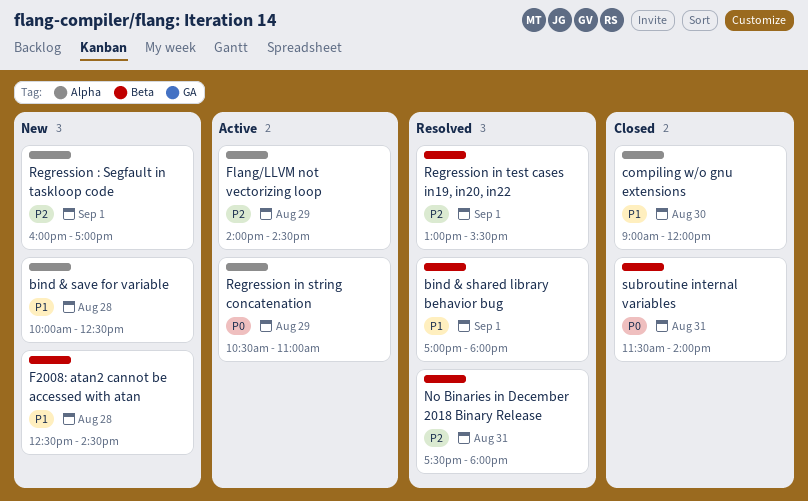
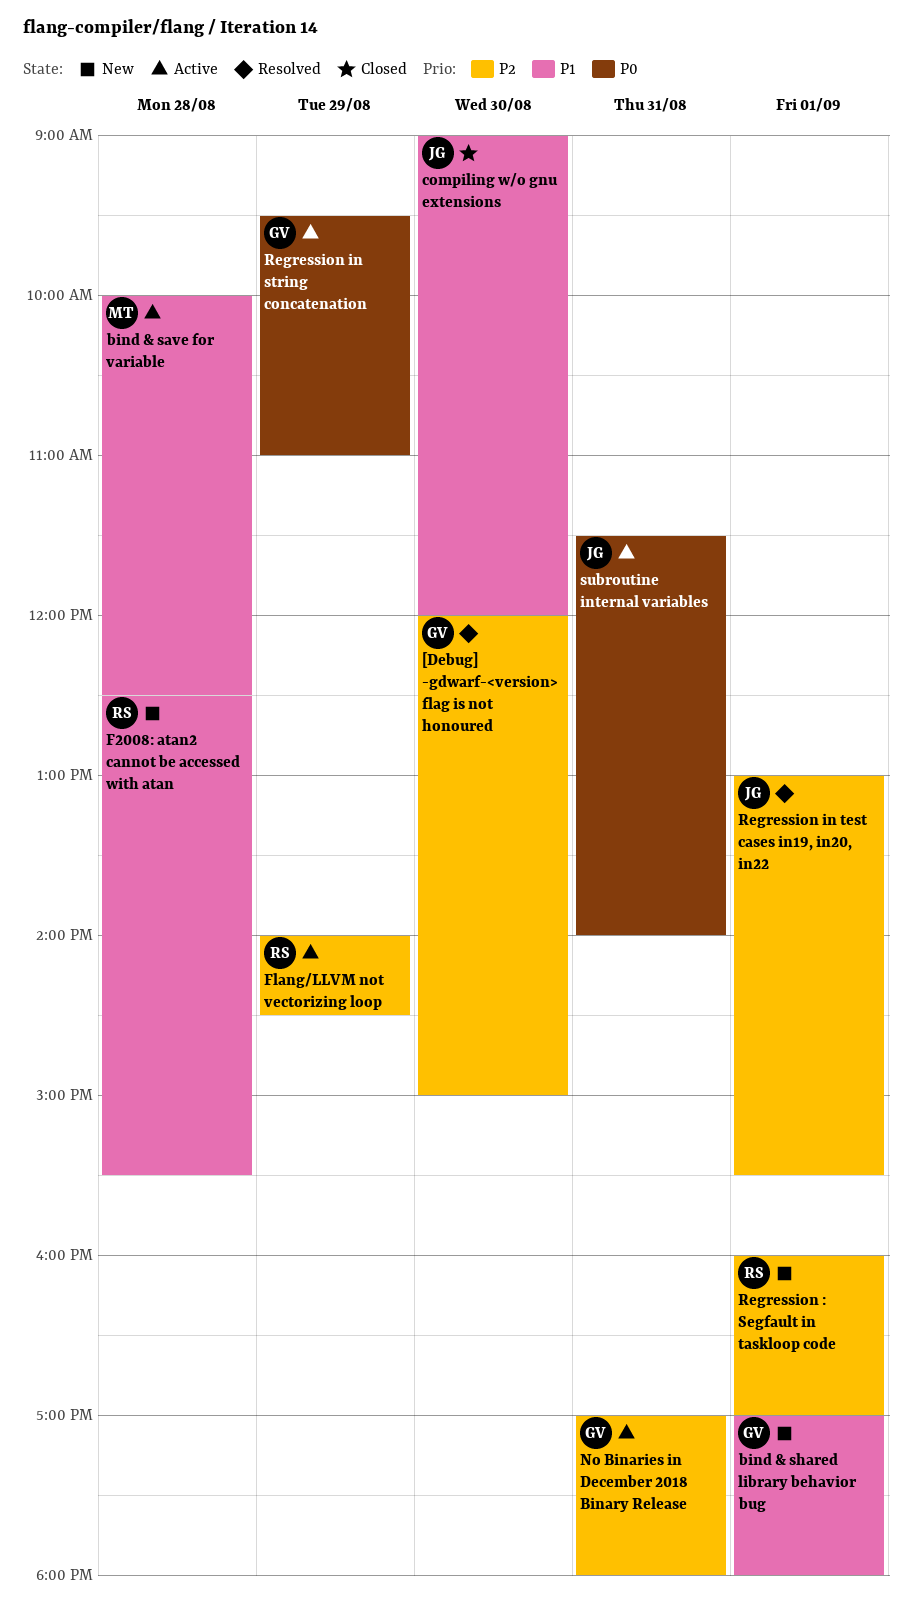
[Debug] -gdwarf-<version> flag is not honoured: none -> present
bind & save for variable, status: New -> Active
bind & shared library behavior bug, status: Resolved -> New
F2008: atan2 cannot be accessed with atan, ends: 14:30 -> 15:30
No Binaries in December 2018 Binary Release, status: Resolved -> Active
No Binaries in December 2018 Binary Release, begins: 17:30 -> 17:00
Regression in string concatenation, begins: 10:30 -> 09:30
subroutine internal variables, status: Closed -> Active

